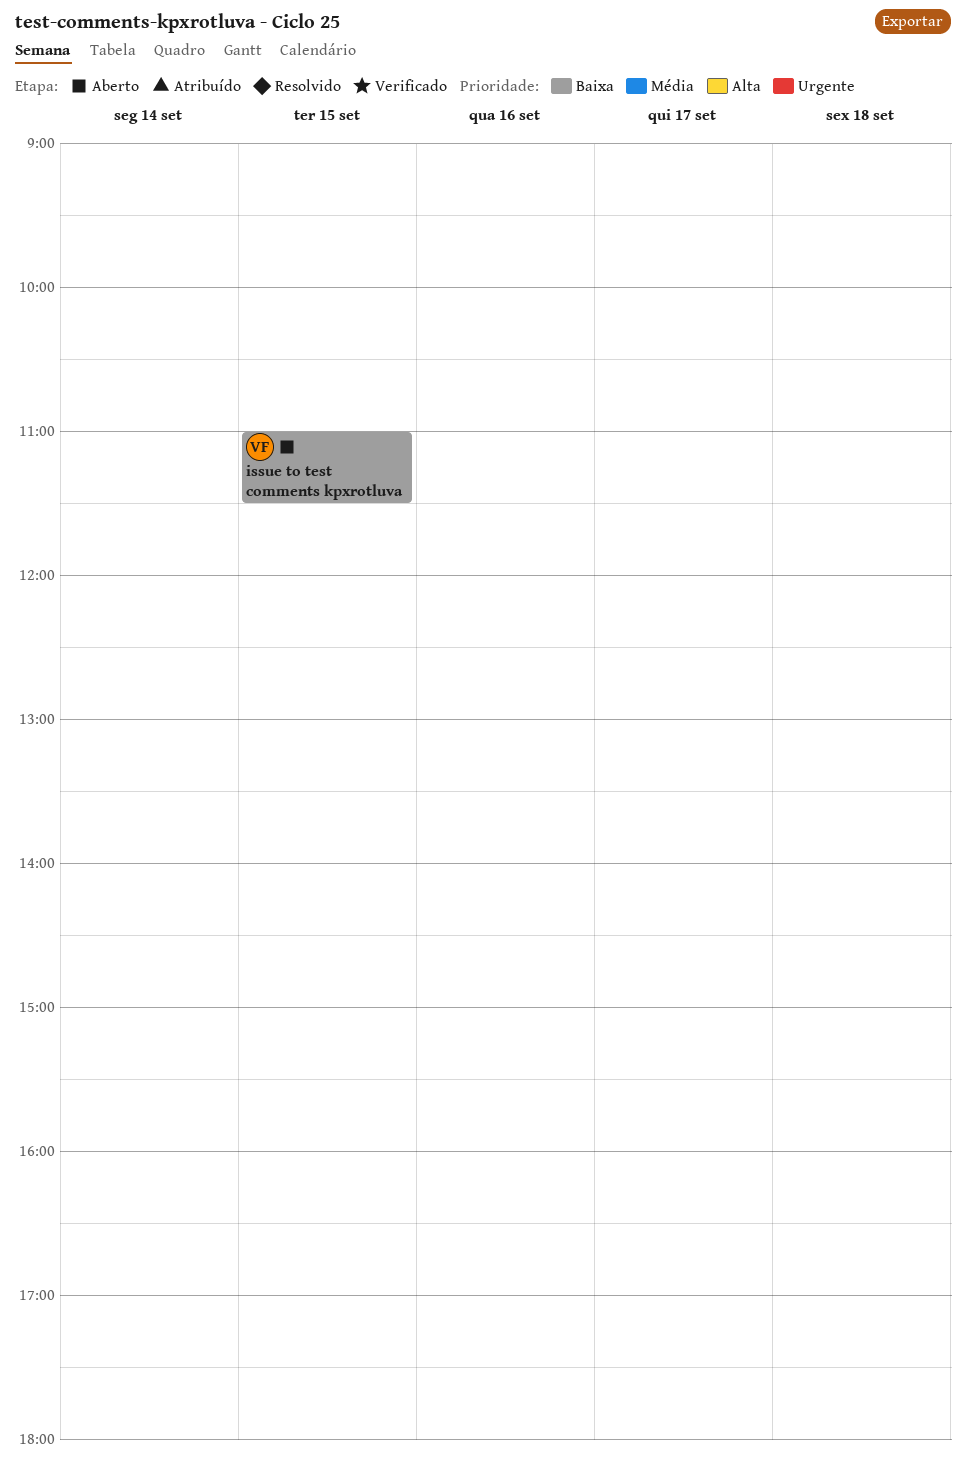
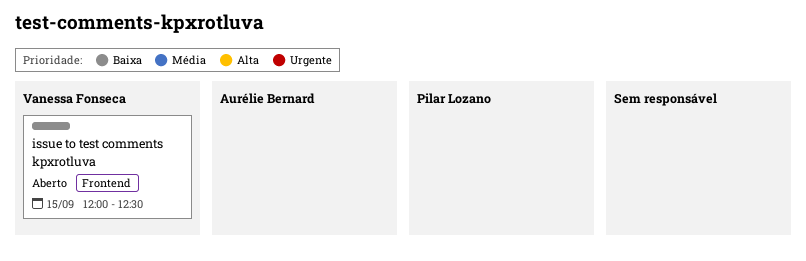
issue to test comments kpxrotluva, begins: 11:00 -> 12:00
issue to test comments kpxrotluva, ends: 11:30 -> 12:30

